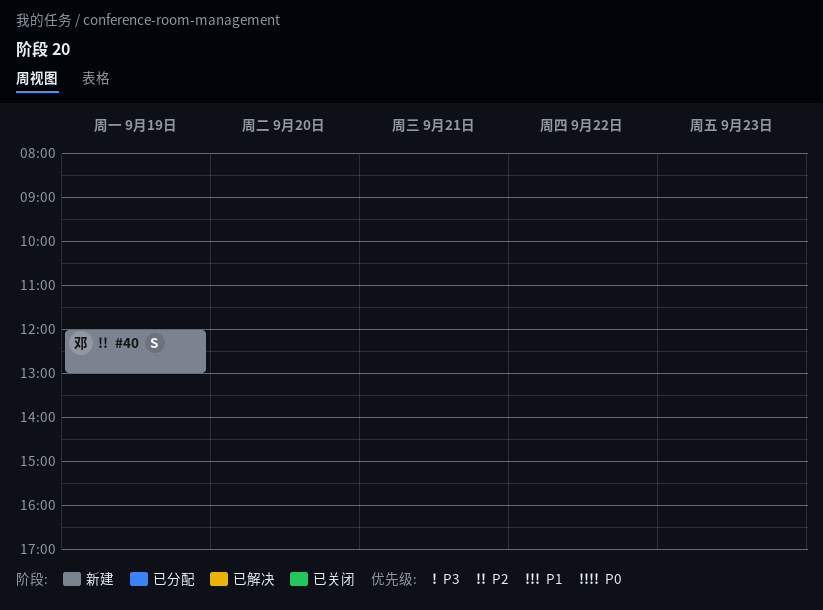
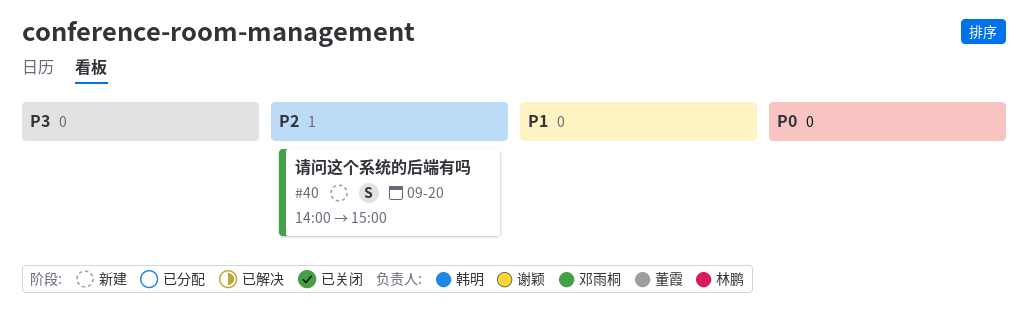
#40, day: Sep 19 -> Sep 20
#40, begins: 12:00 -> 14:00
#40, ends: 13:00 -> 15:00

